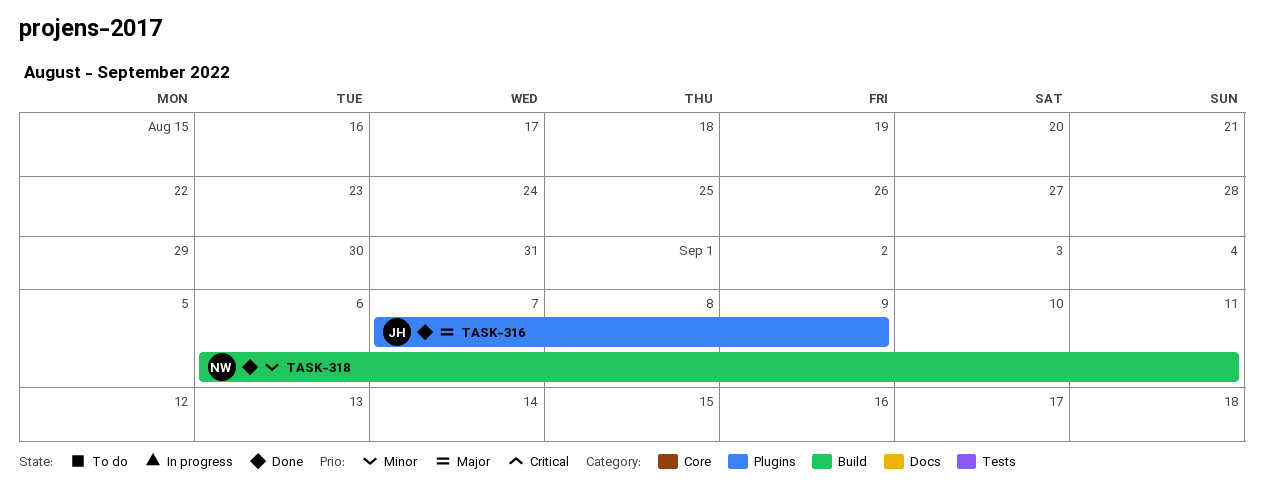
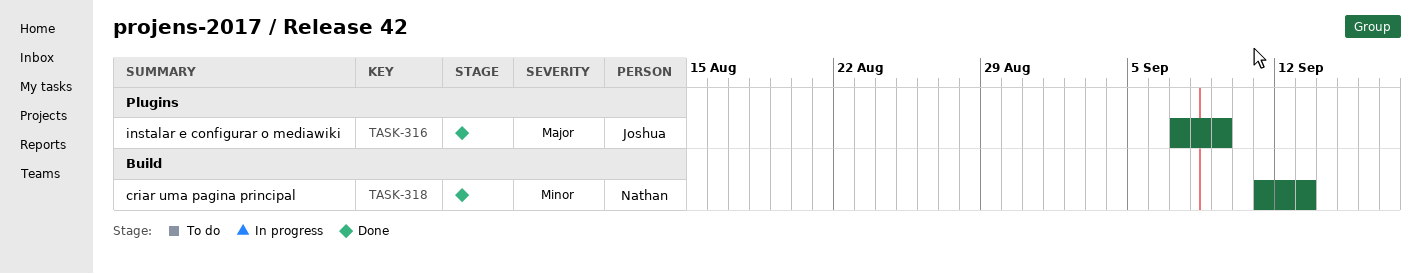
TASK-318, start: Sep 6 -> Sep 11
TASK-318, due: Sep 11 -> Sep 13

